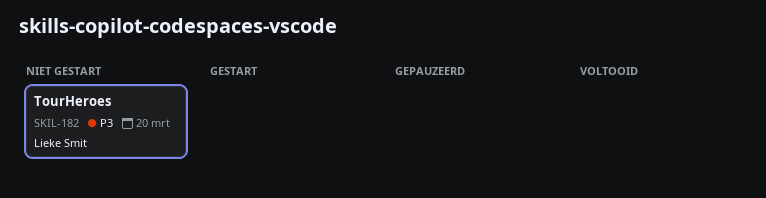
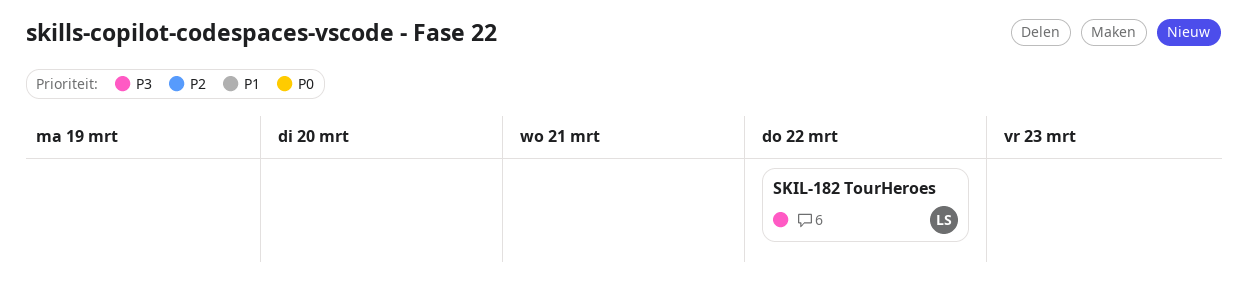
SKIL-182, due: Mar 20 -> Mar 22

